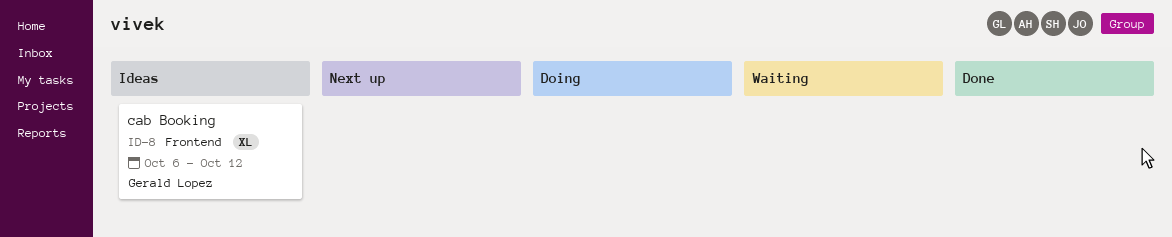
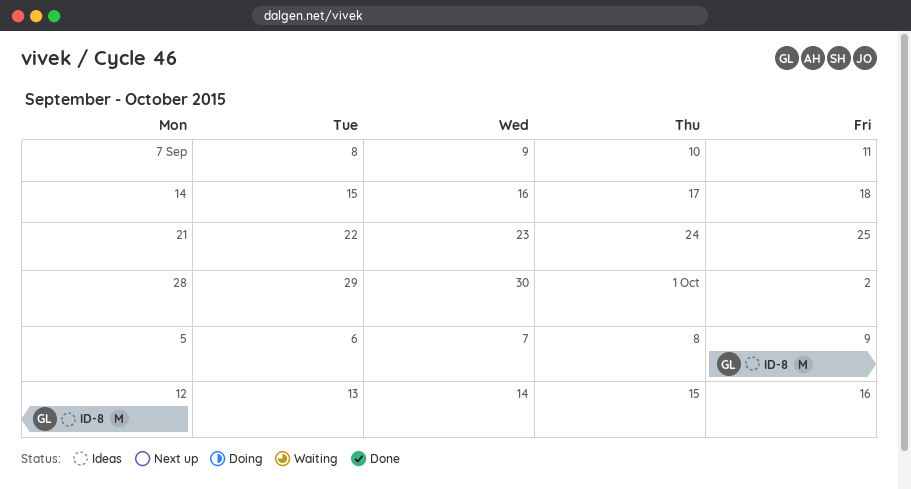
ID-8, estimate: XL -> M
ID-8, start: Oct 6 -> Oct 9

